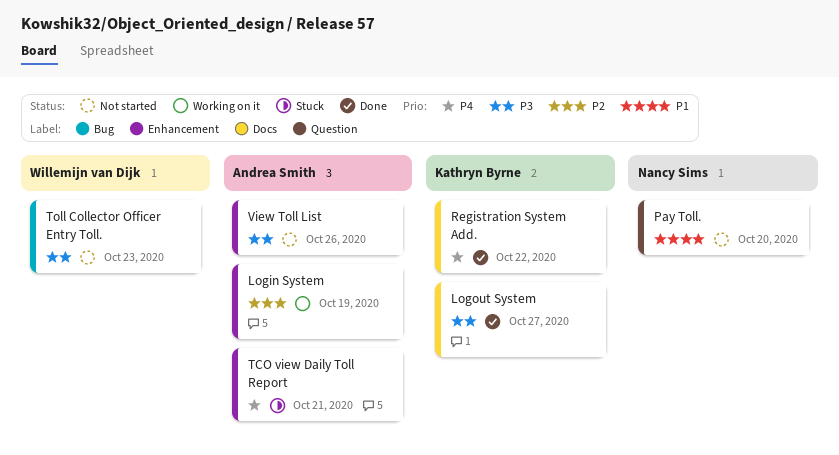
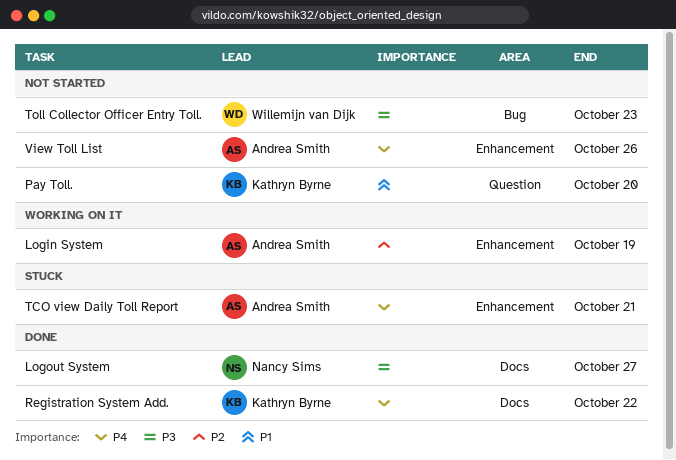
Logout System, owner: Kathryn Byrne -> Nancy Sims
Pay Toll., owner: Nancy Sims -> Kathryn Byrne
View Toll List, priority: P3 -> P4

